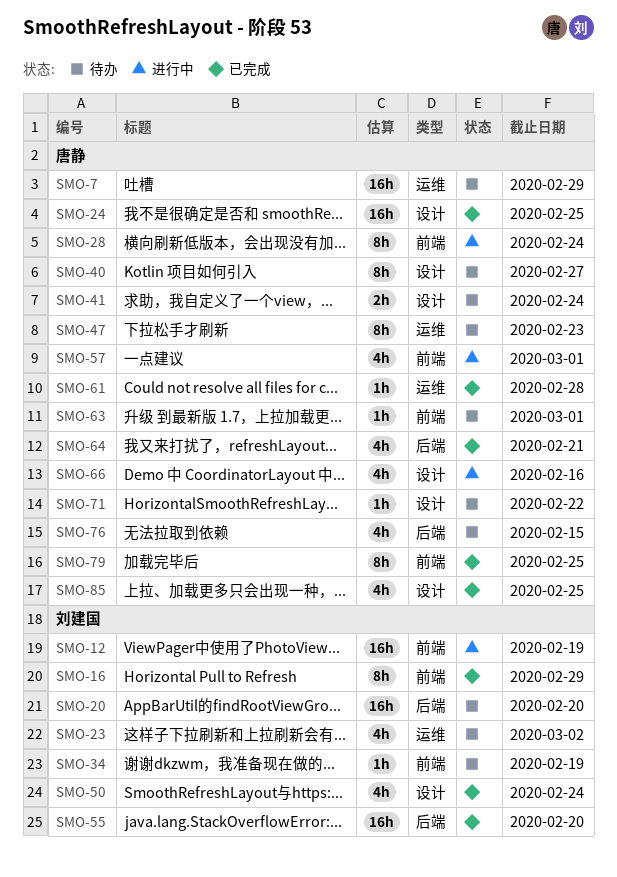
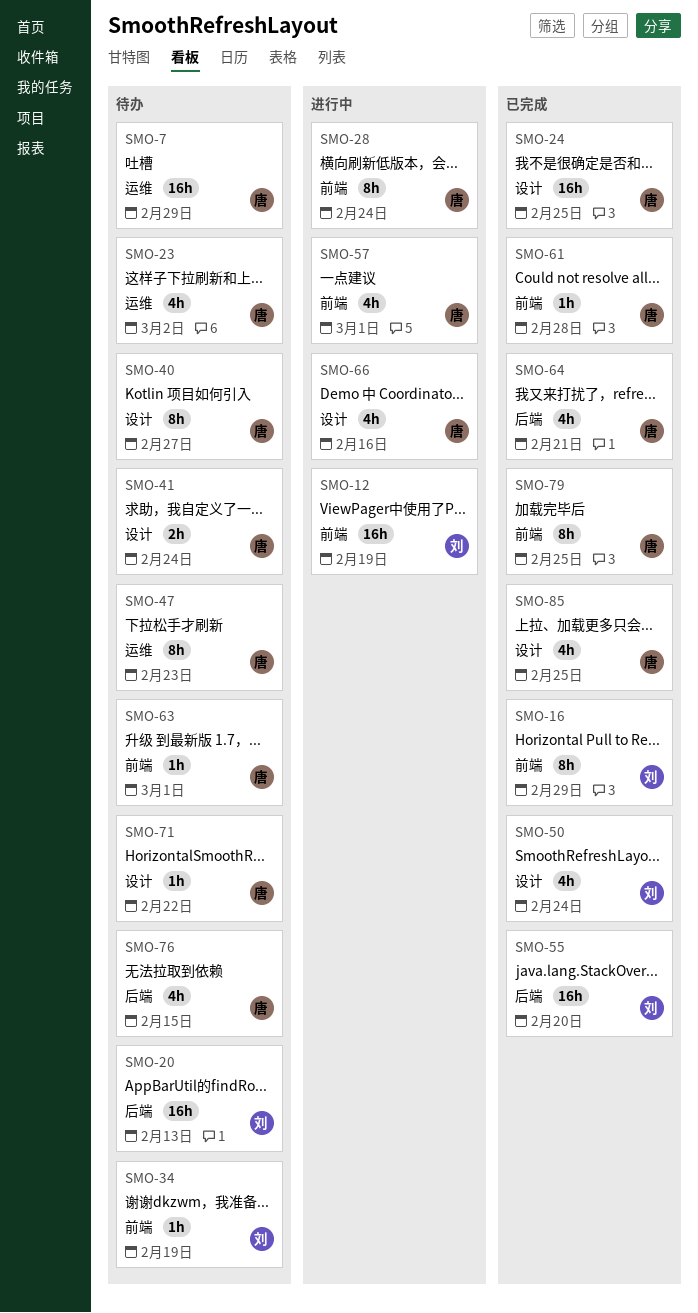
SMO-20, due: Feb 20 -> Feb 13
SMO-23, owner: 刘建国 -> 唐静
SMO-61, label: 运维 -> 前端

